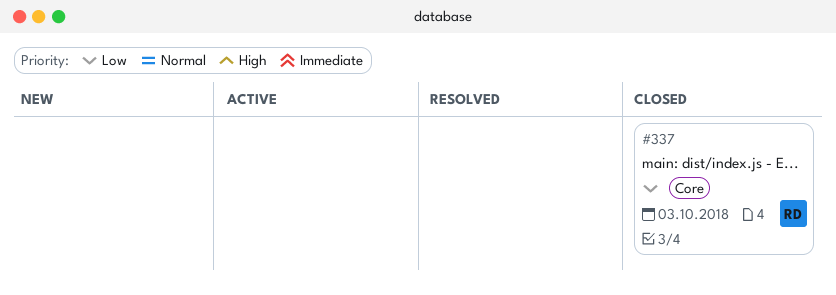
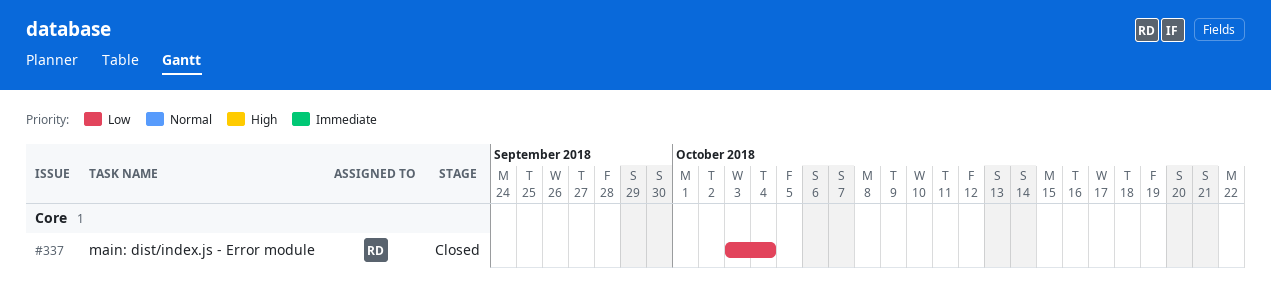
#337, due: Oct 3 -> Oct 4

